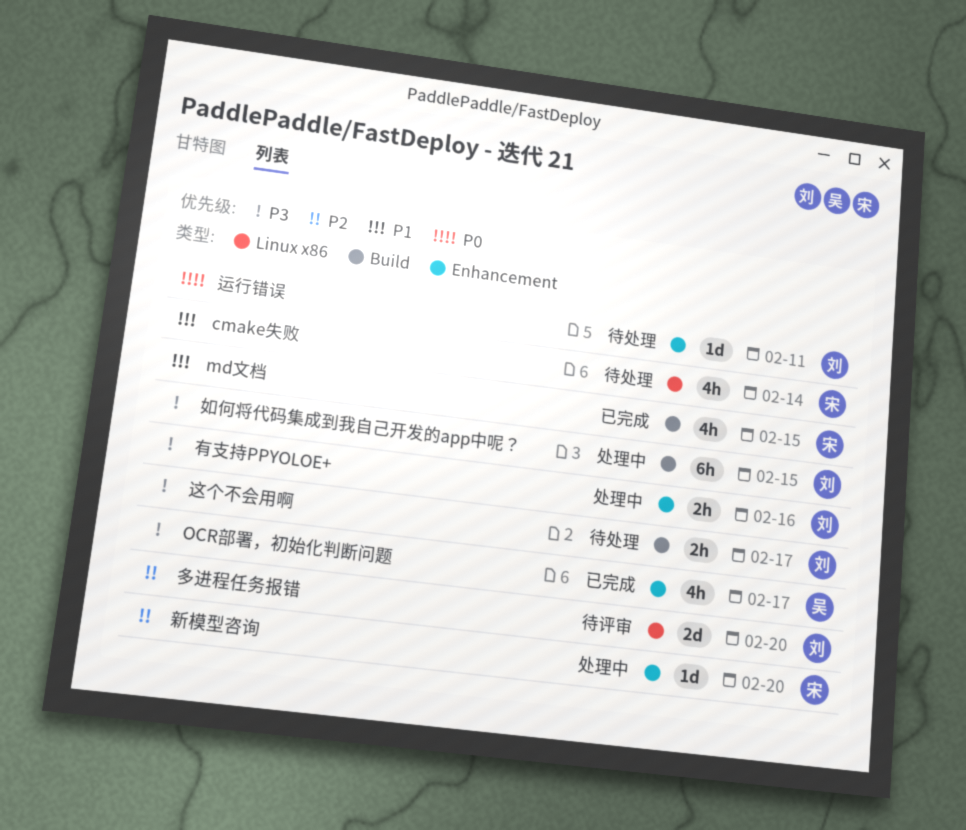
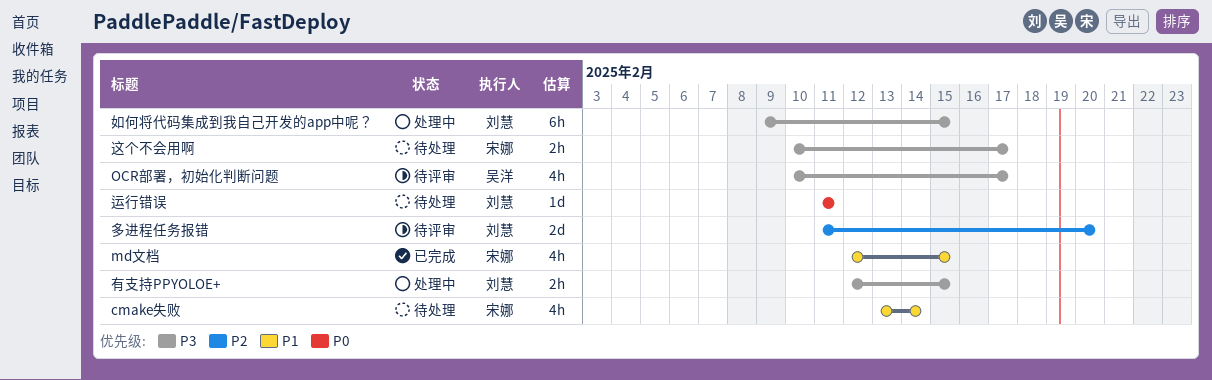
OCR部署，初始化判断问题, status: 已完成 -> 待评审
新模型咨询: present -> none
有支持PPYOLOE+, due: Feb 16 -> Feb 15
这个不会用啊, owner: 刘慧 -> 宋娜

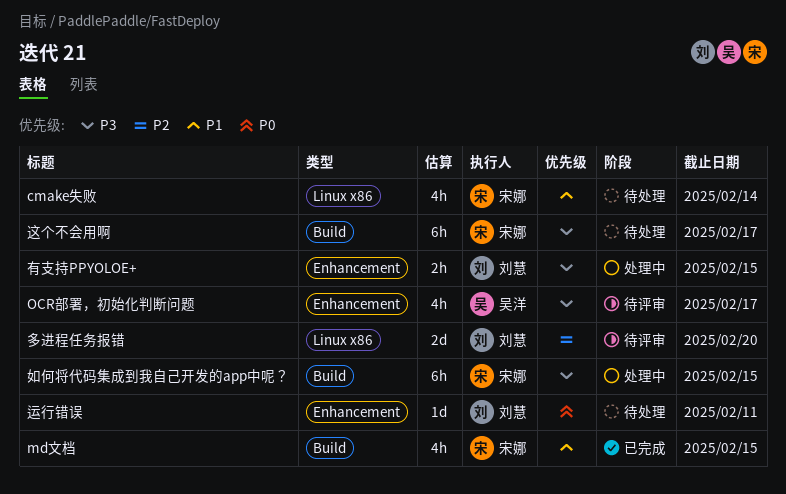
如何将代码集成到我自己开发的app中呢？, owner: 刘慧 -> 宋娜
这个不会用啊, estimate: 2h -> 6h

